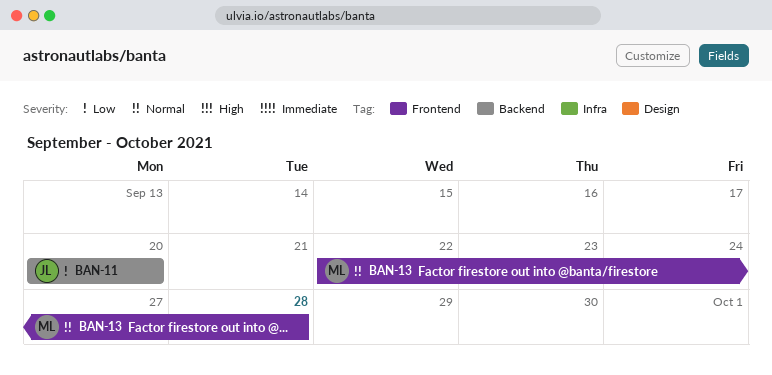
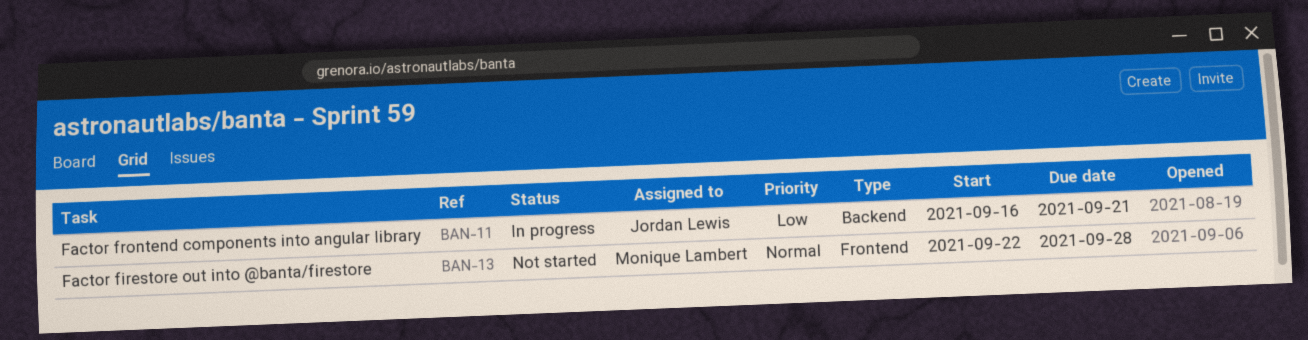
BAN-11, start: Sep 20 -> Sep 16
BAN-11, due: Sep 20 -> Sep 21

